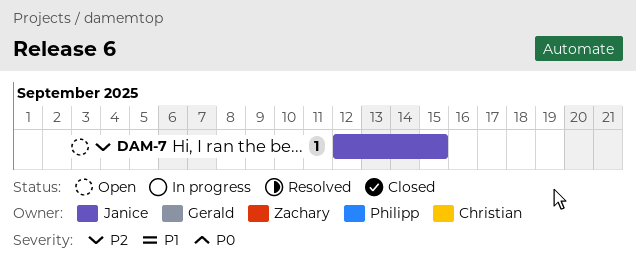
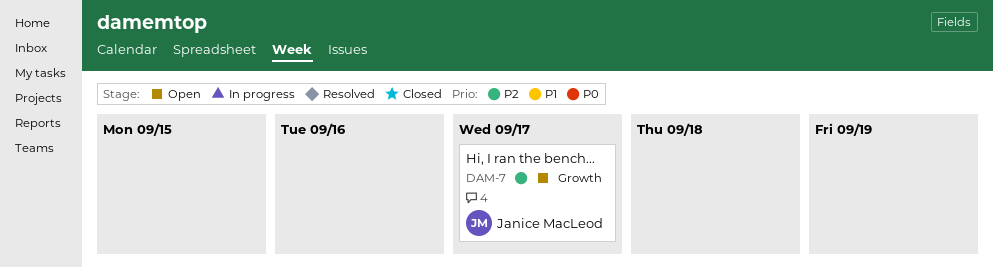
DAM-7, due: Sep 15 -> Sep 17

